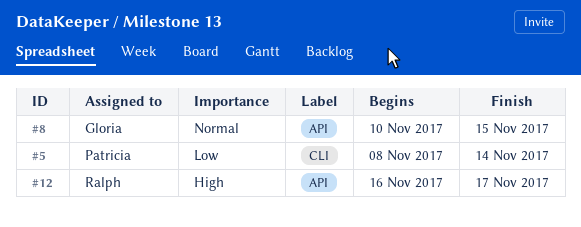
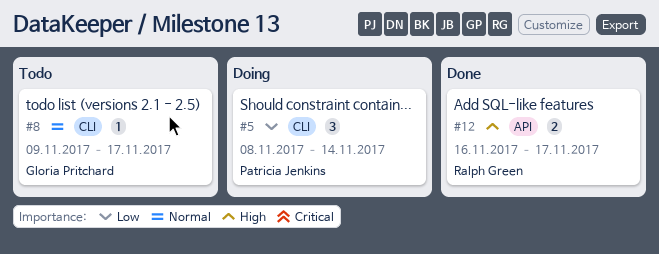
#8, label: API -> CLI
#8, start: Nov 10 -> Nov 9
#8, due: Nov 15 -> Nov 17

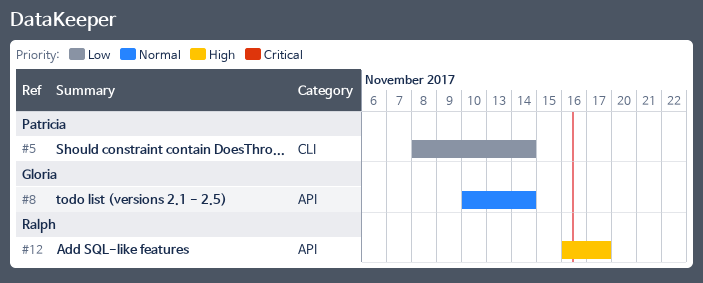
#8, label: CLI -> API
#8, start: Nov 9 -> Nov 10
#8, due: Nov 17 -> Nov 14

